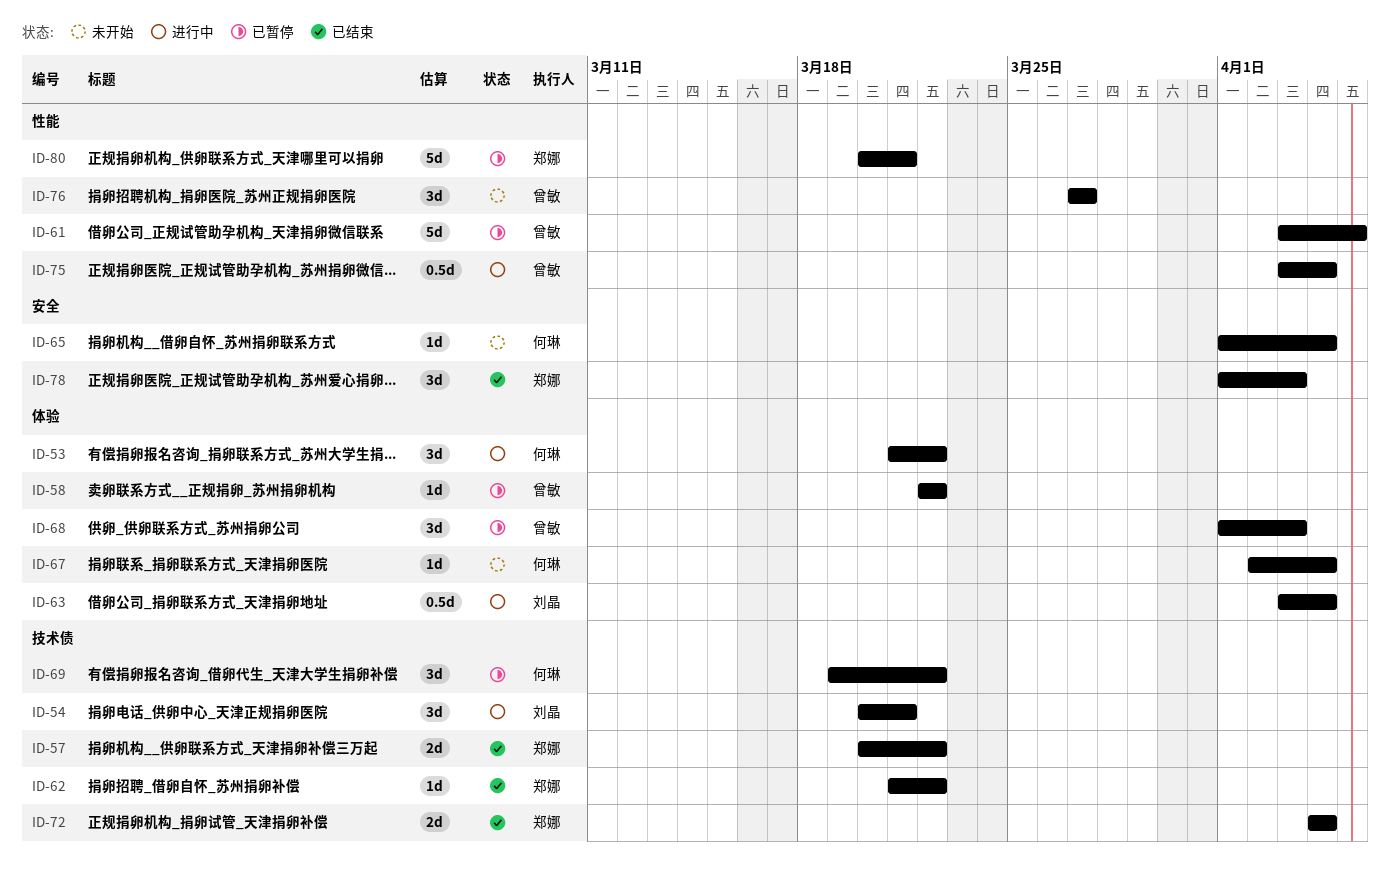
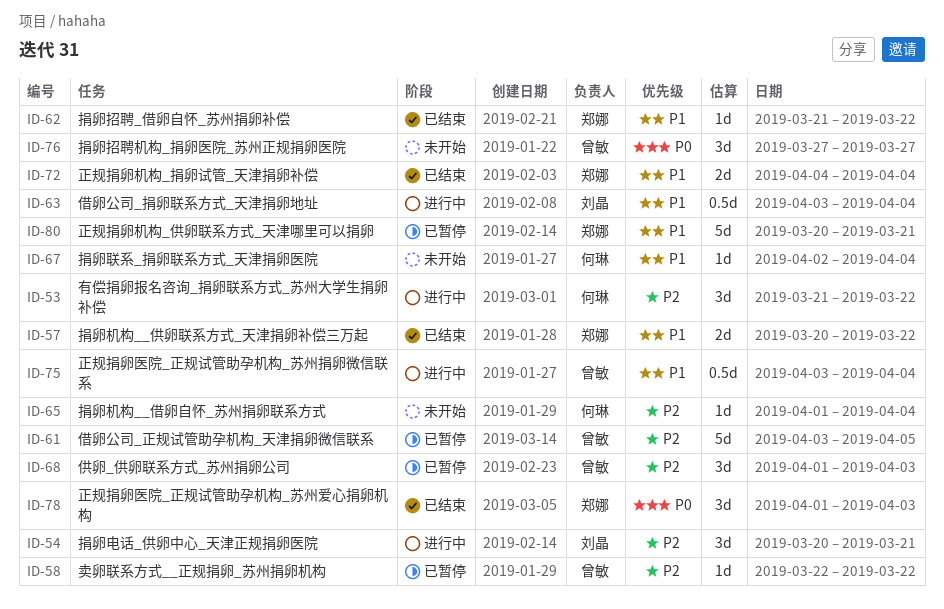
ID-69: present -> none

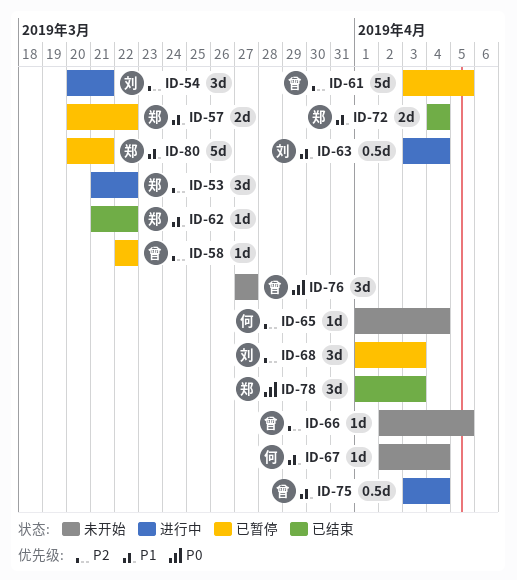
ID-53, owner: 何琳 -> 郑娜
ID-57, status: 已结束 -> 已暂停
ID-66: none -> present
ID-68, owner: 曾敏 -> 刘晶

